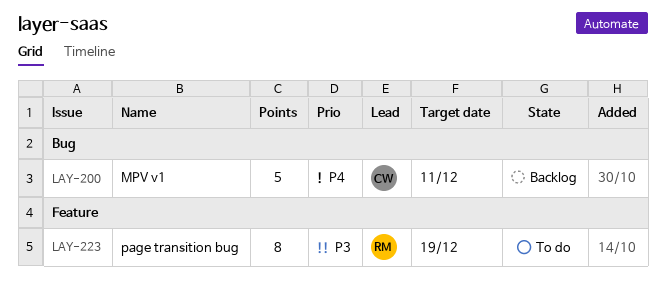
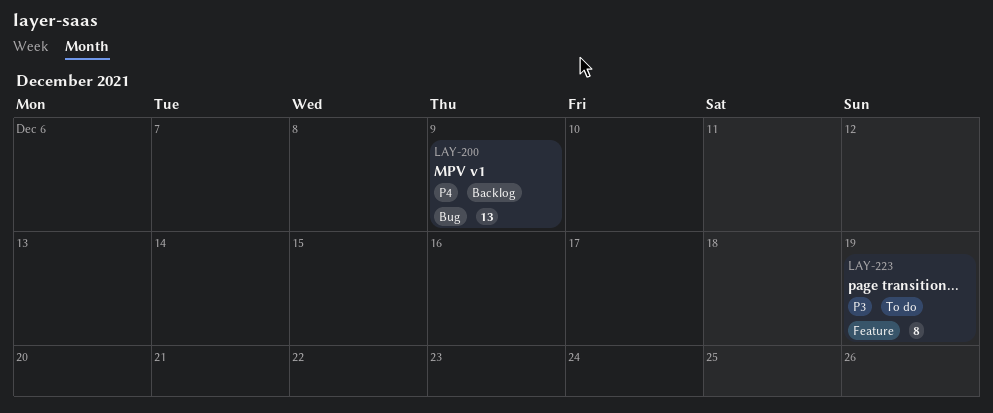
LAY-200, estimate: 5 -> 13
LAY-200, due: Dec 11 -> Dec 9

